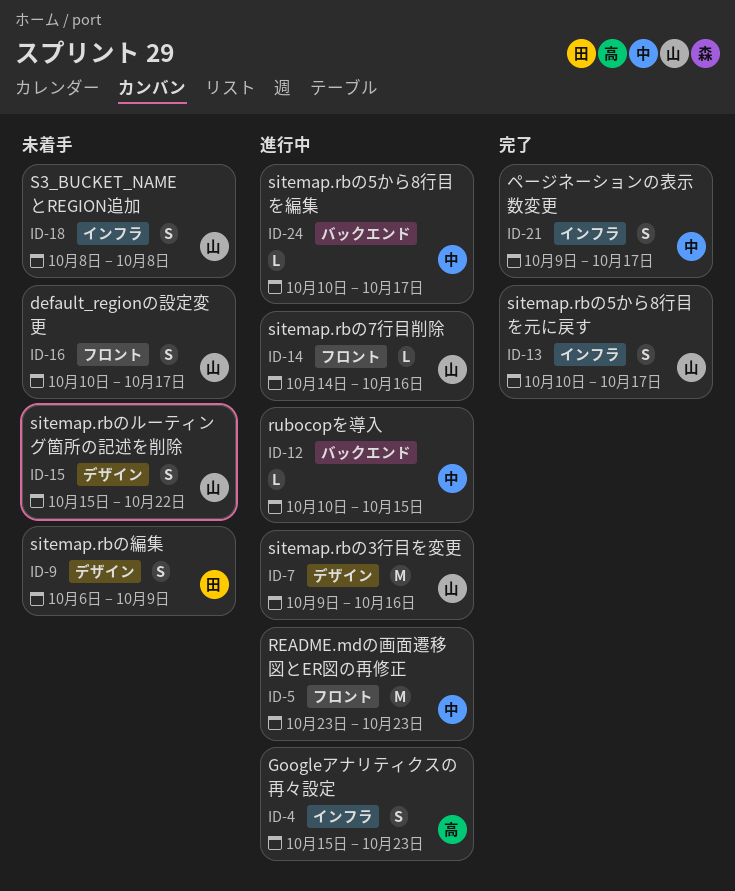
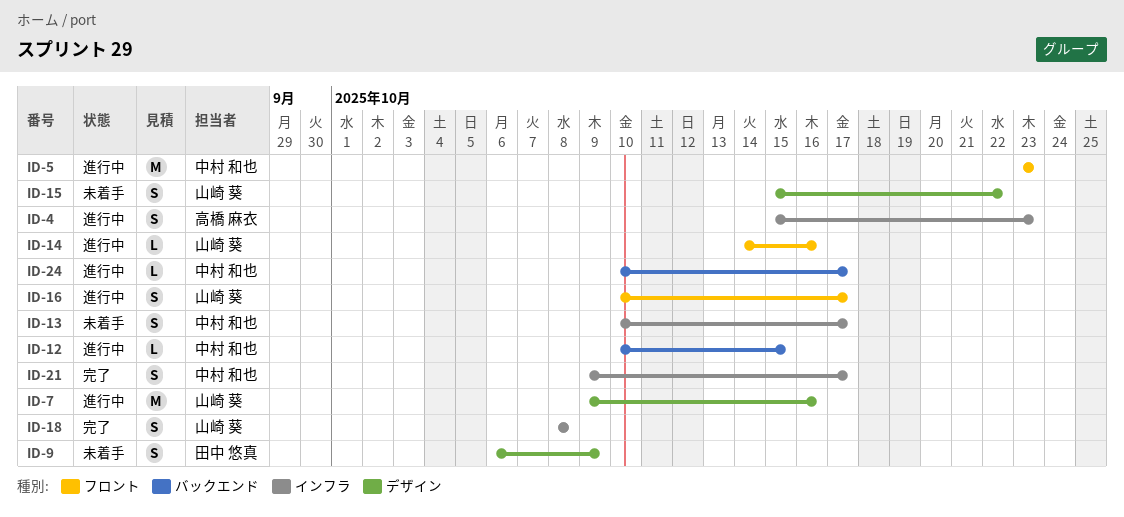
ID-13, status: 完了 -> 未着手
ID-13, owner: 山崎 葵 -> 中村 和也
ID-16, status: 未着手 -> 進行中
ID-18, status: 未着手 -> 完了

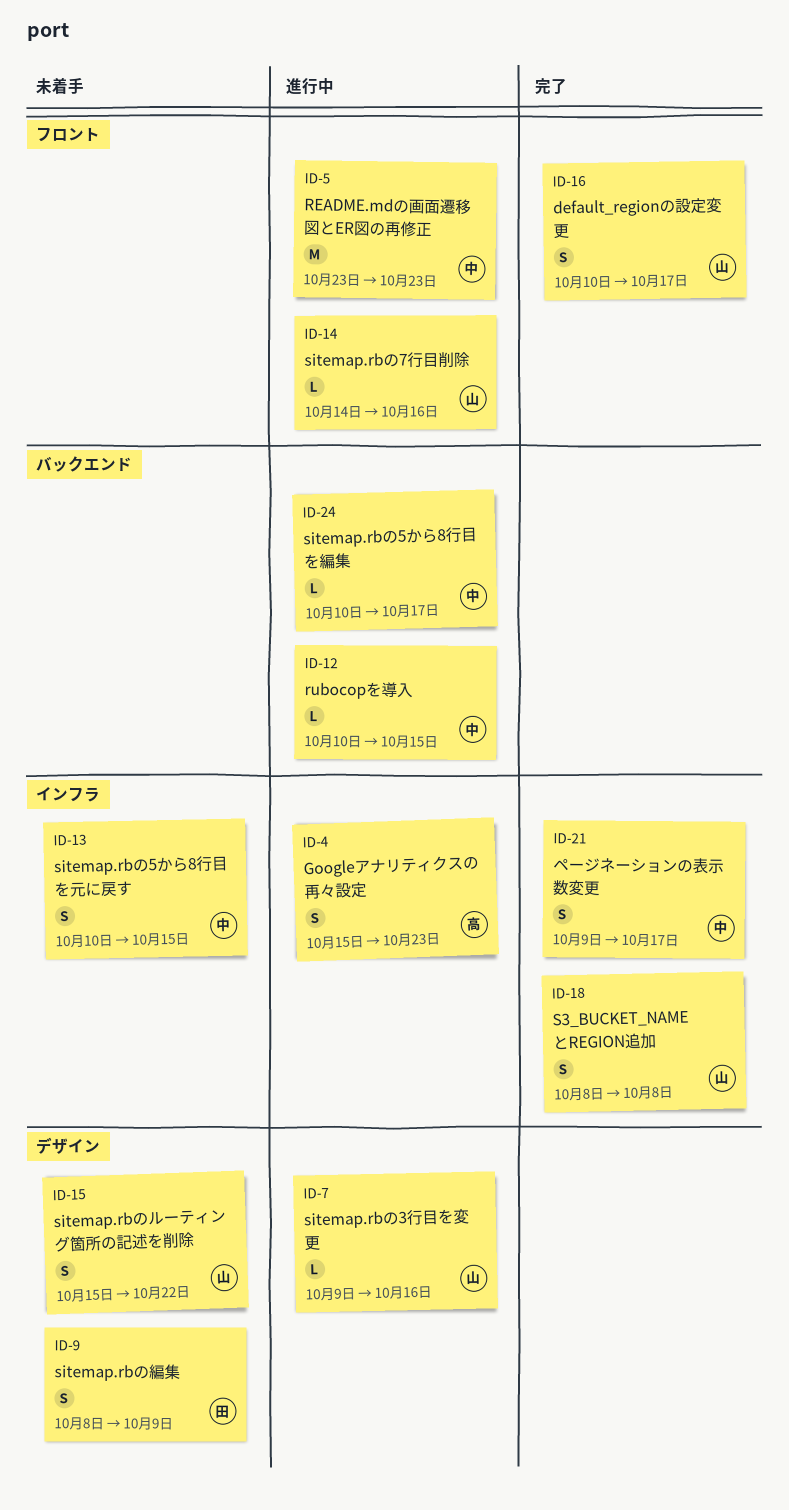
ID-7, estimate: M -> L
ID-9, start: Oct 6 -> Oct 8
ID-13, due: Oct 17 -> Oct 15
ID-16, status: 進行中 -> 完了

